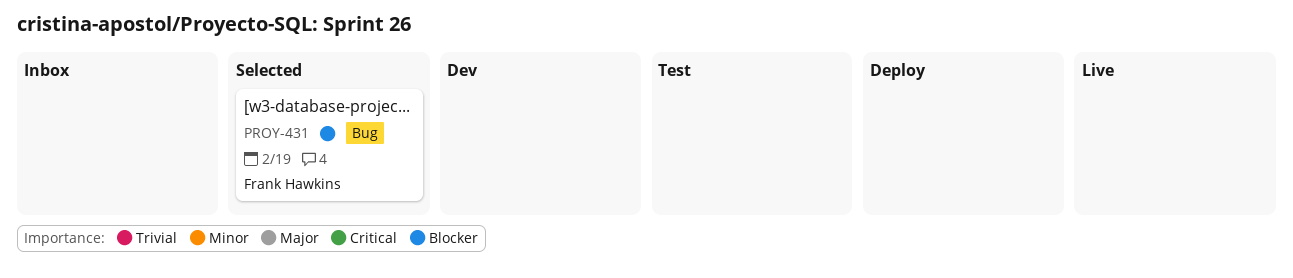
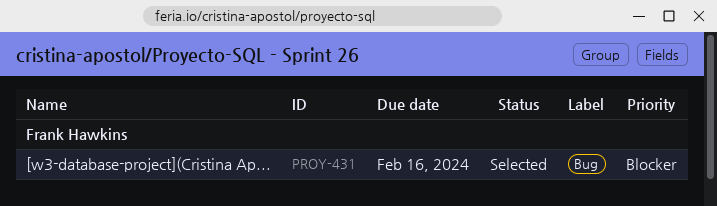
PROY-431, due: Feb 19 -> Feb 16

